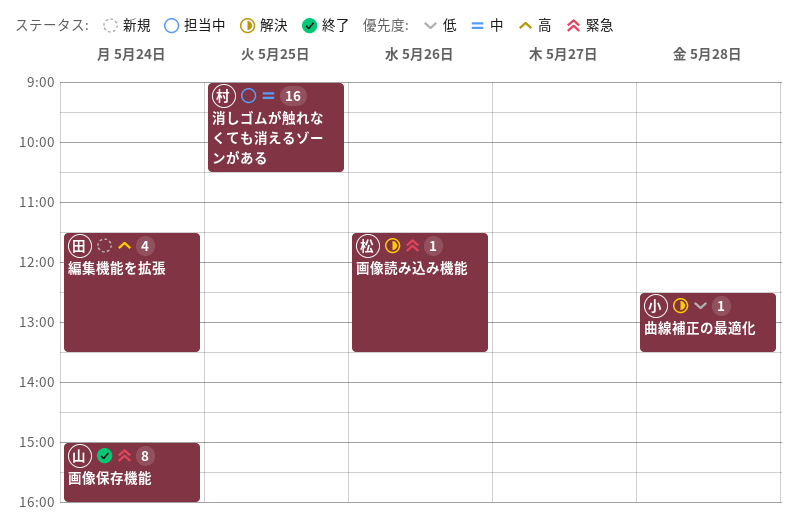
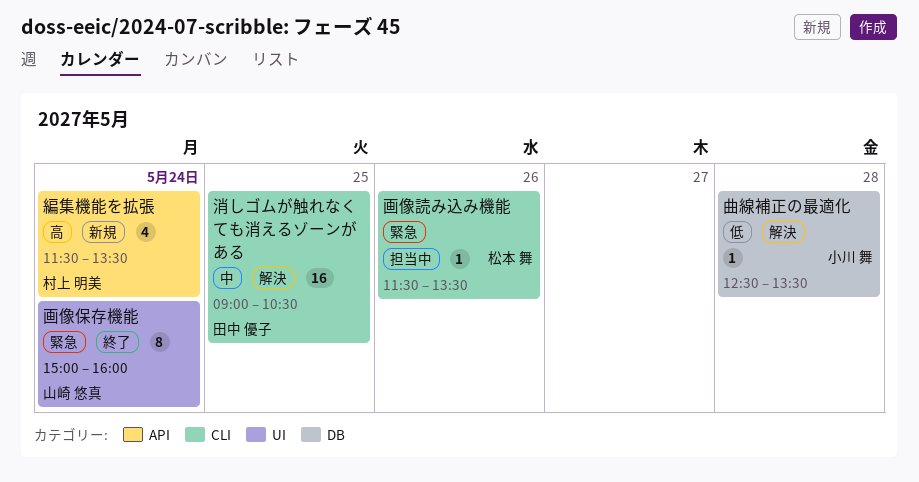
消しゴムが触れなくても消えるゾーンがある, status: 担当中 -> 解決
消しゴムが触れなくても消えるゾーンがある, owner: 村上 明美 -> 田中 優子
画像読み込み機能, status: 解決 -> 担当中
編集機能を拡張, owner: 田中 優子 -> 村上 明美

